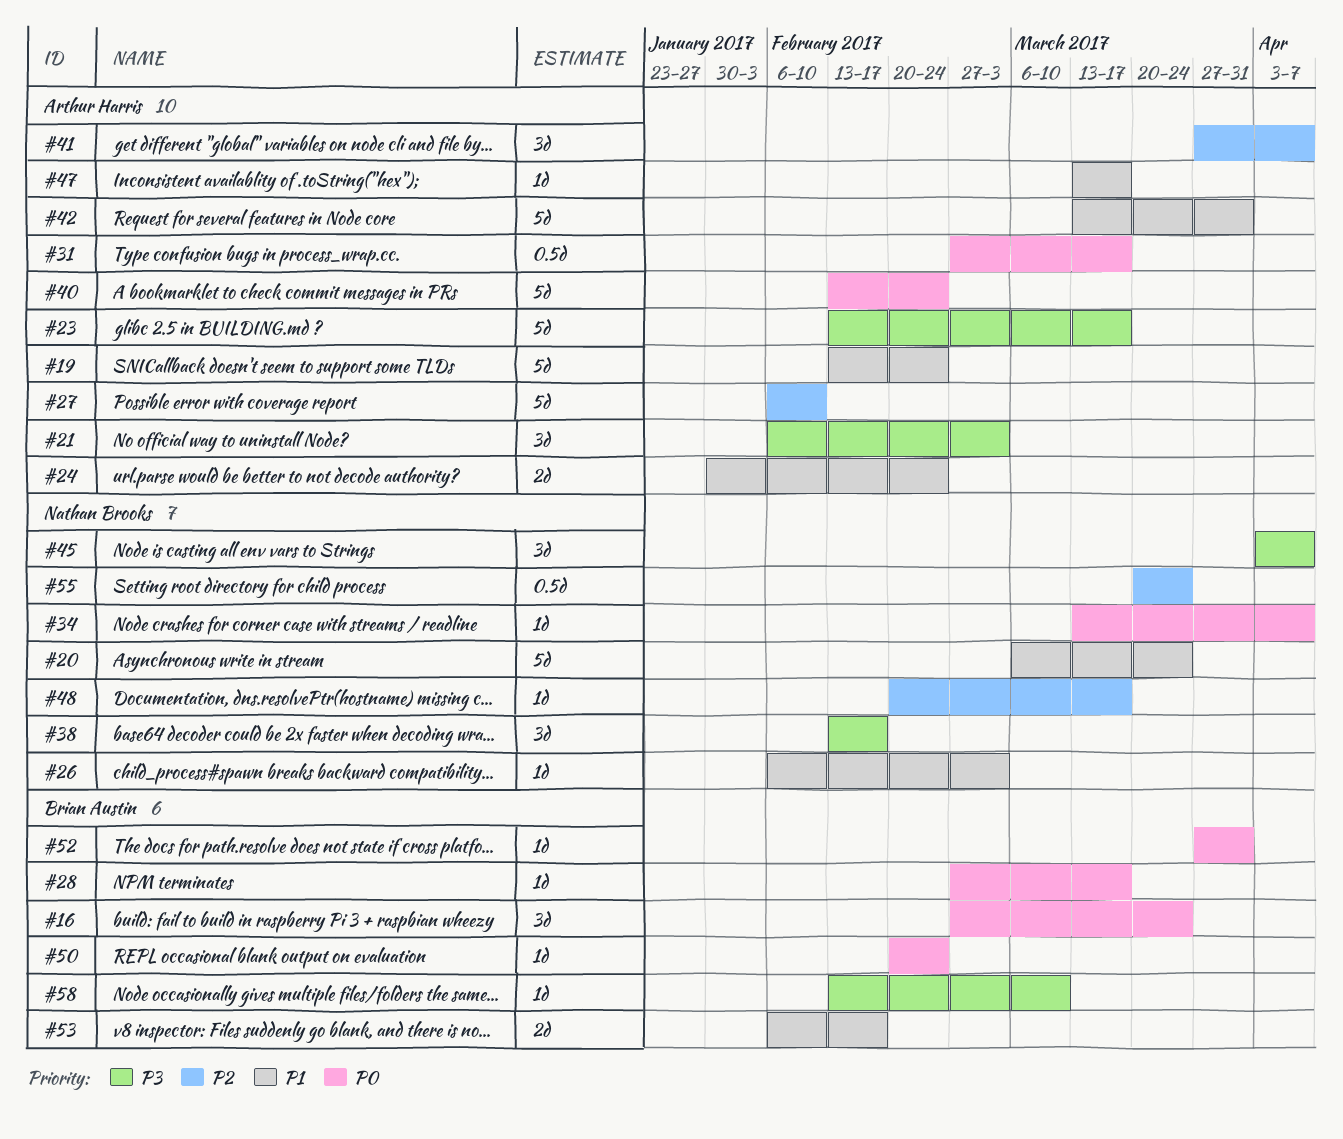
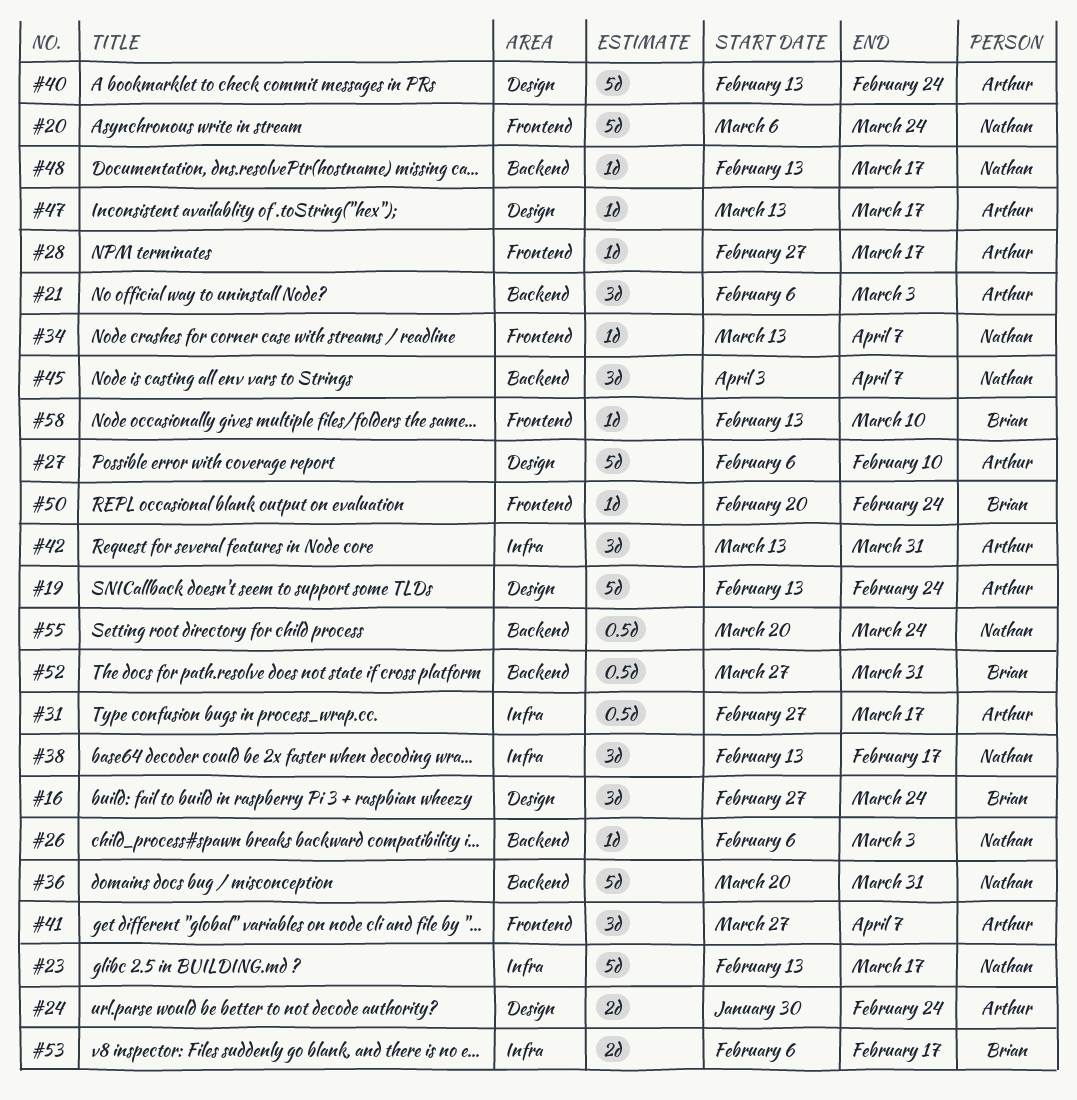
#23, owner: Arthur Harris -> Nathan Brooks
#28, owner: Brian Austin -> Arthur Harris
#36: none -> present
#42, estimate: 5d -> 3d
#48, start: Feb 20 -> Feb 13
#52, estimate: 1d -> 0.5d

